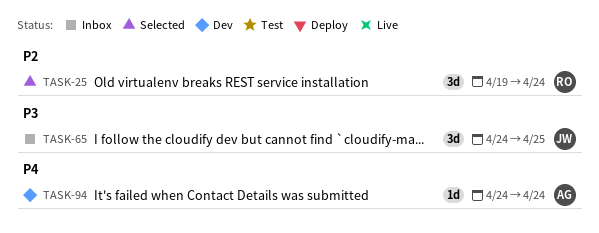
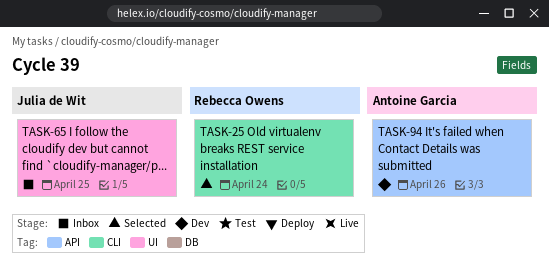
TASK-94, due: Apr 24 -> Apr 26

